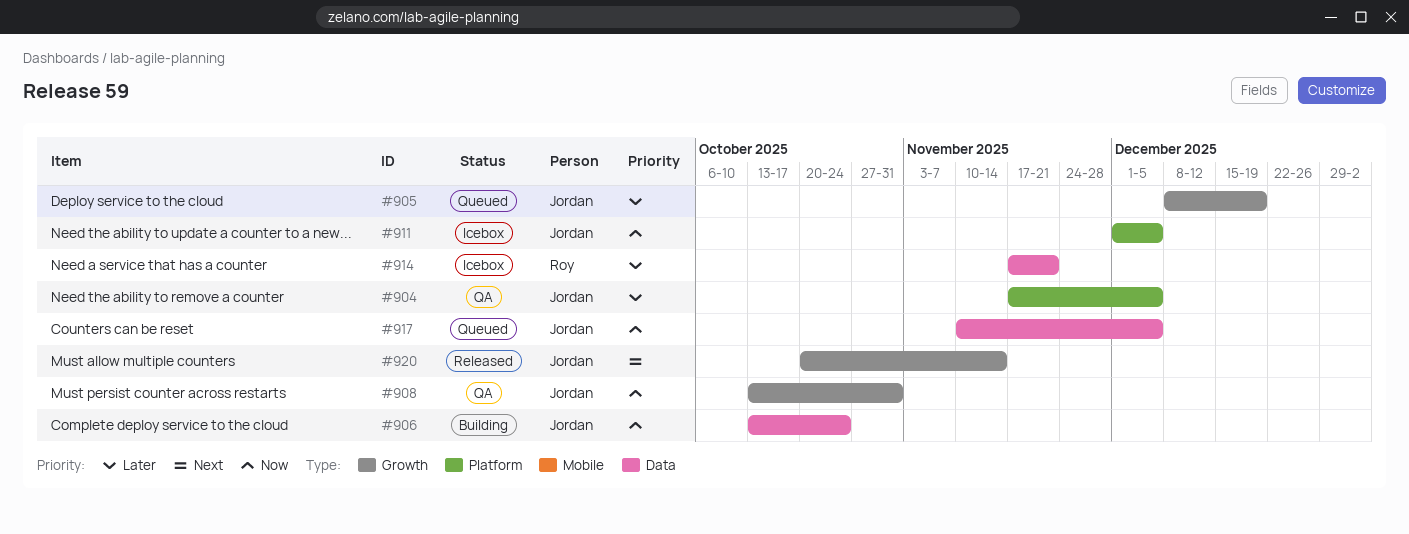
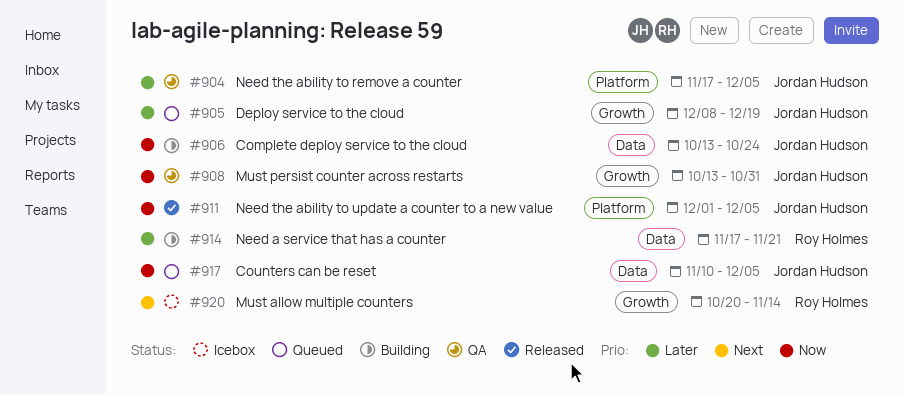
#911, status: Icebox -> Released
#914, status: Icebox -> Building
#920, status: Released -> Icebox
#920, owner: Jordan Hudson -> Roy Holmes

